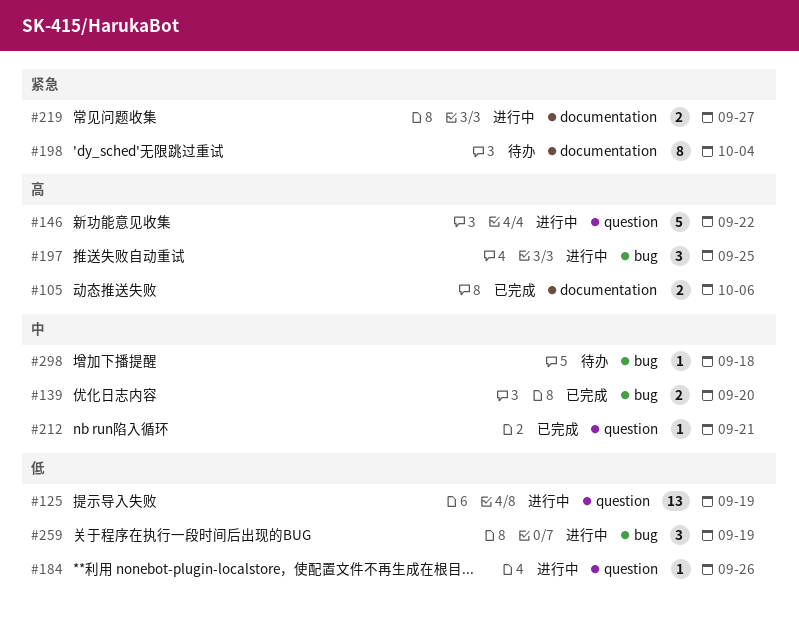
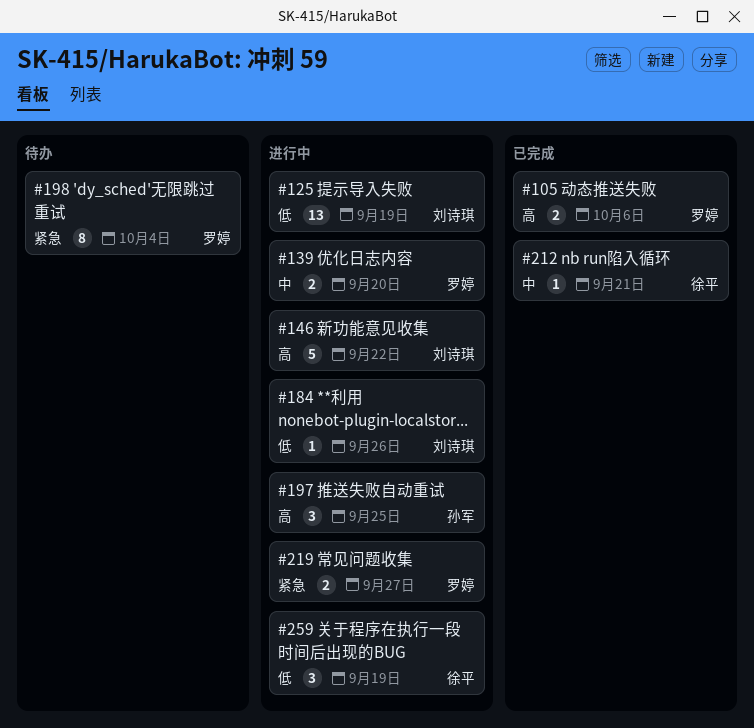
#139, status: 已完成 -> 进行中
#298: present -> none

